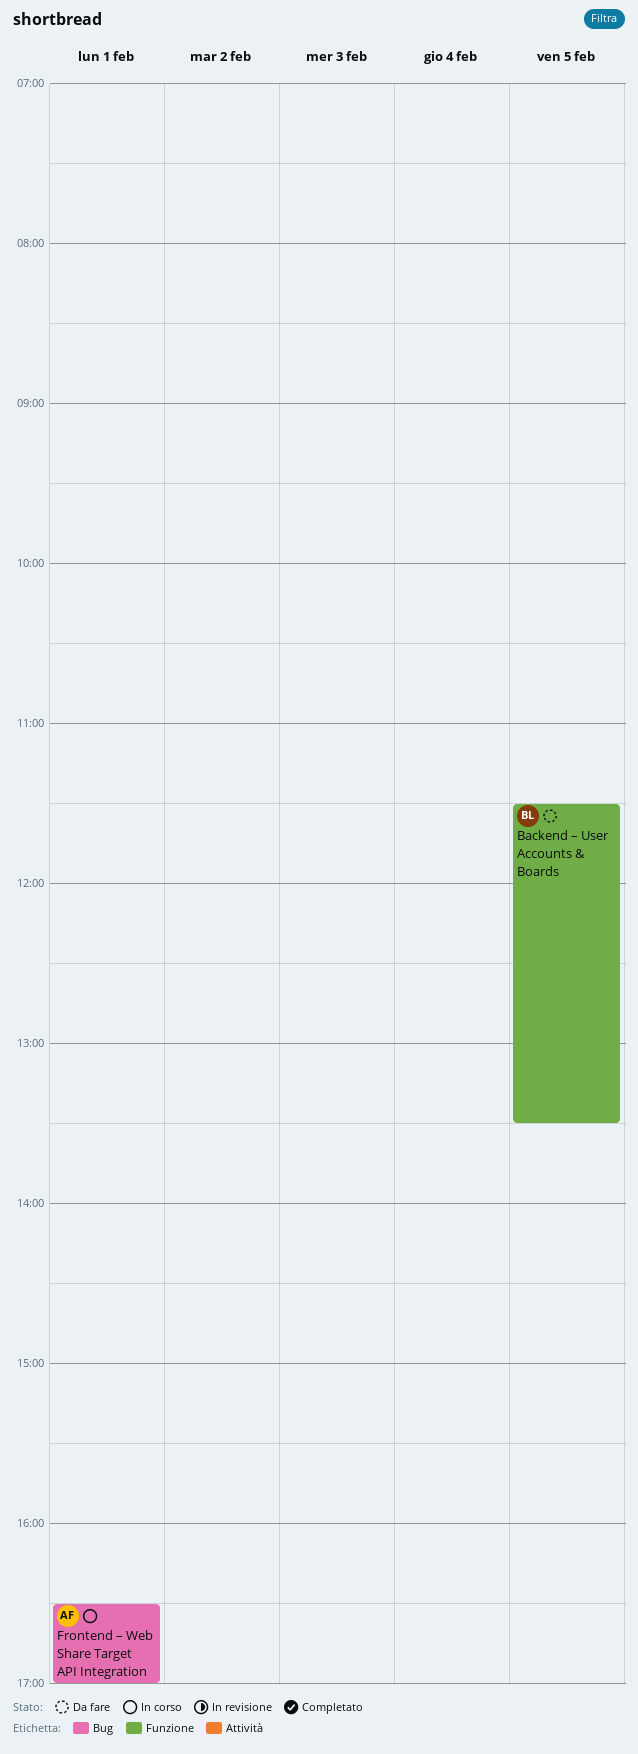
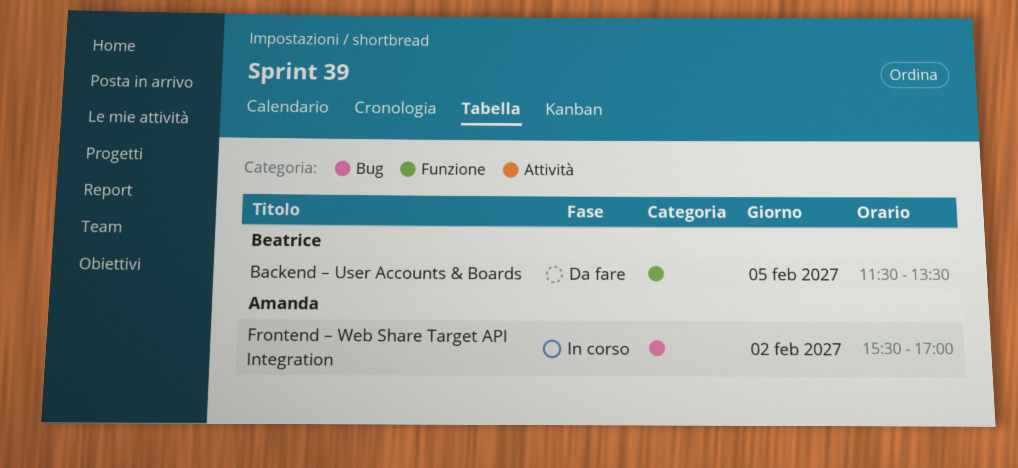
Frontend – Web Share Target API Integration, day: Feb 1 -> Feb 2
Frontend – Web Share Target API Integration, begins: 16:30 -> 15:30

